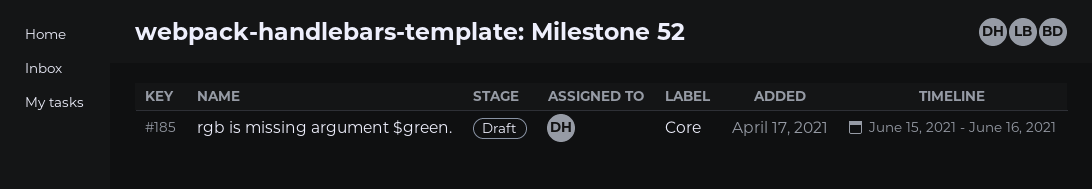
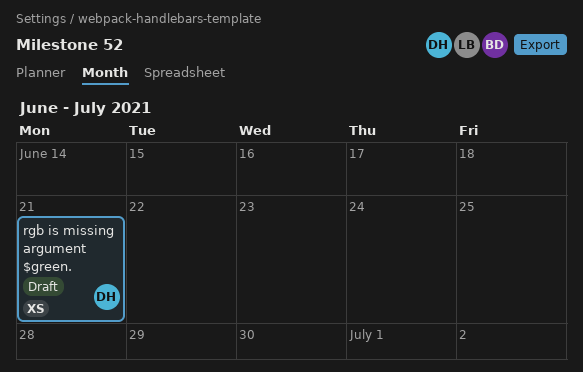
rgb is missing argument $green., due: Jun 16 -> Jun 21

